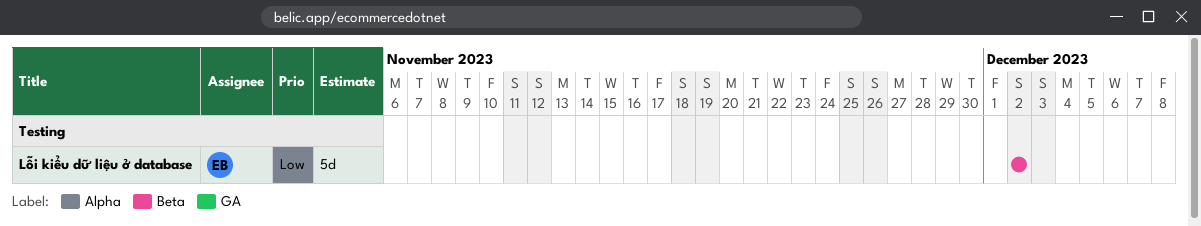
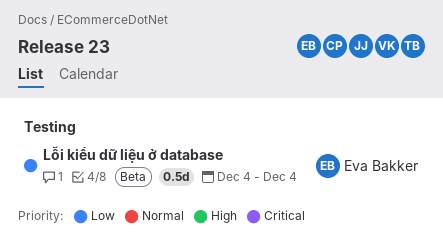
Lỗi kiểu dữ liệu ở database, estimate: 5d -> 0.5d
Lỗi kiểu dữ liệu ở database, start: Dec 2 -> Dec 4
Lỗi kiểu dữ liệu ở database, due: Dec 2 -> Dec 4

